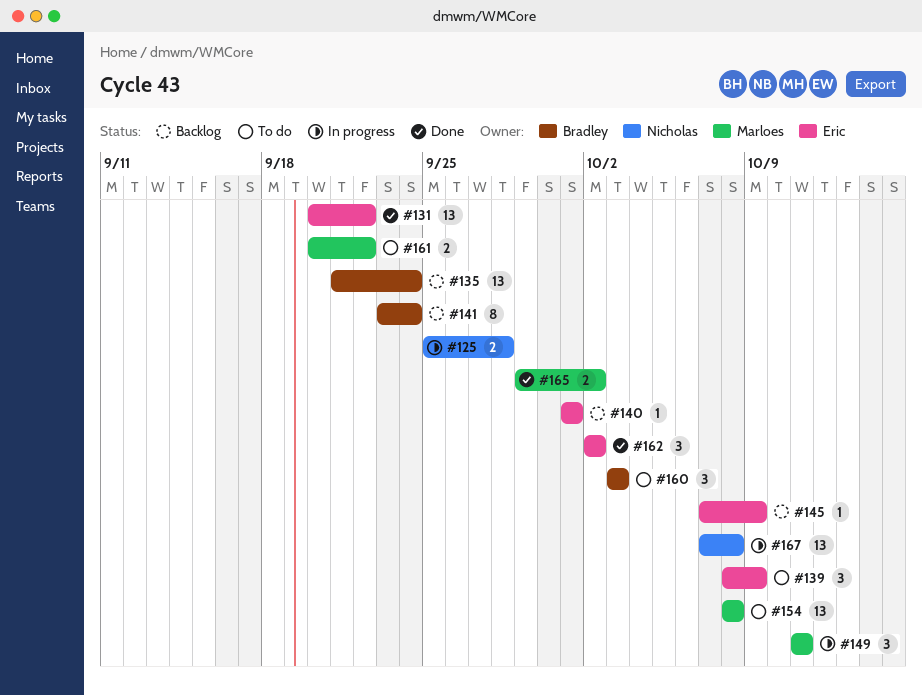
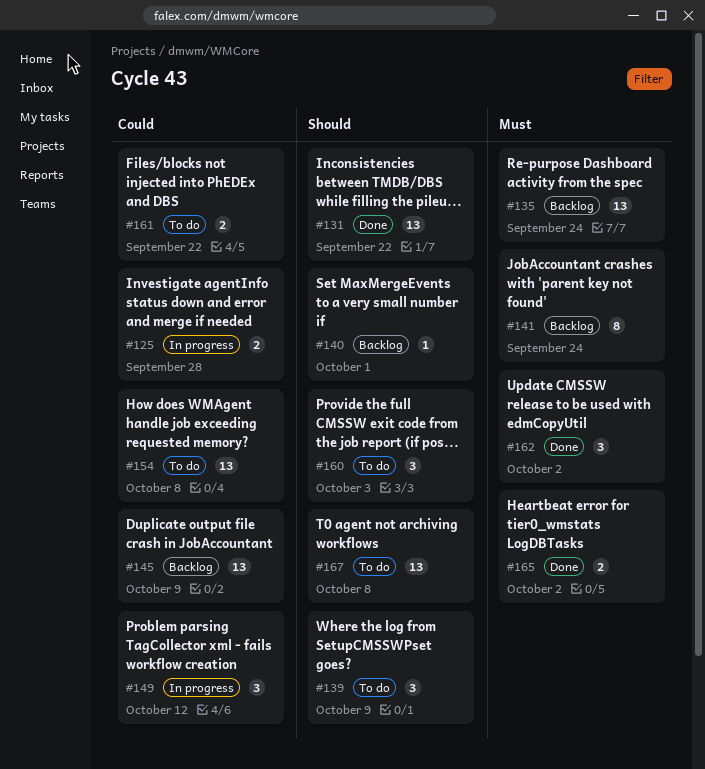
#145, estimate: 1 -> 13
#149, due: Oct 11 -> Oct 12
#167, status: In progress -> To do

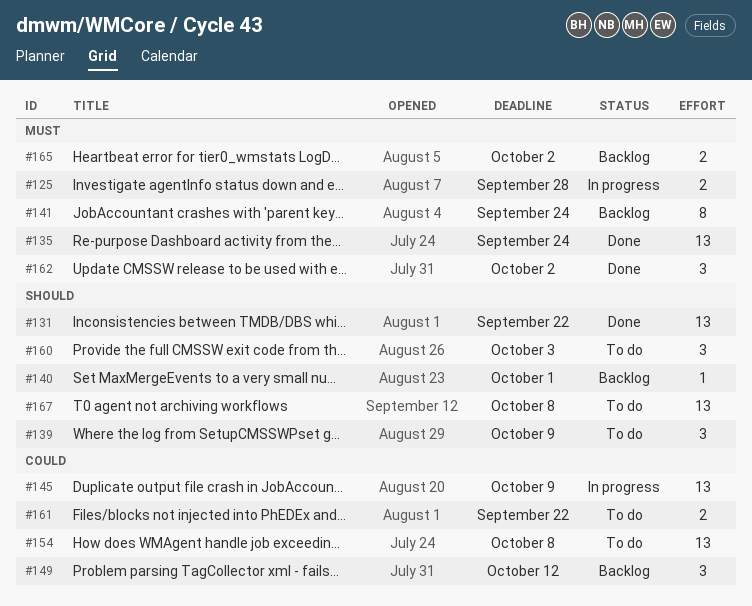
#125, priority: Could -> Must
#135, status: Backlog -> Done
#145, status: Backlog -> In progress
#149, status: In progress -> Backlog
#165, status: Done -> Backlog

